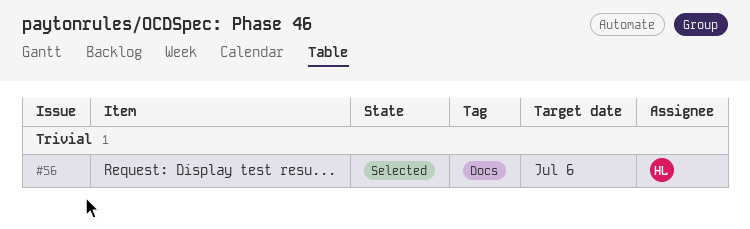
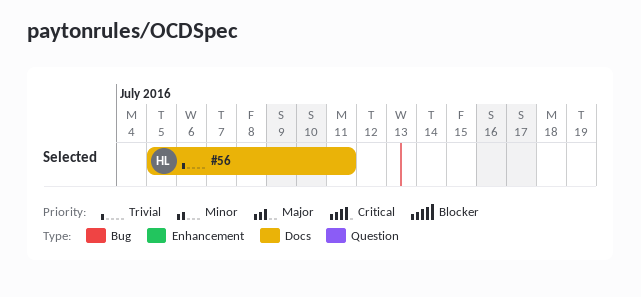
#56, due: Jul 6 -> Jul 11

